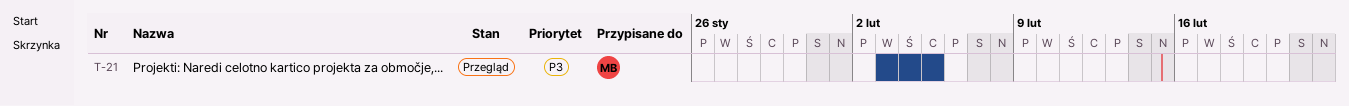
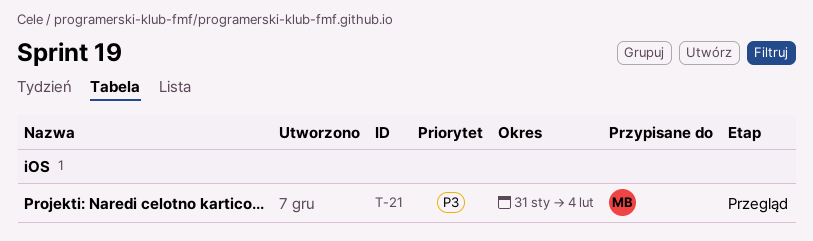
T-21, start: Feb 3 -> Jan 31
T-21, due: Feb 5 -> Feb 4

